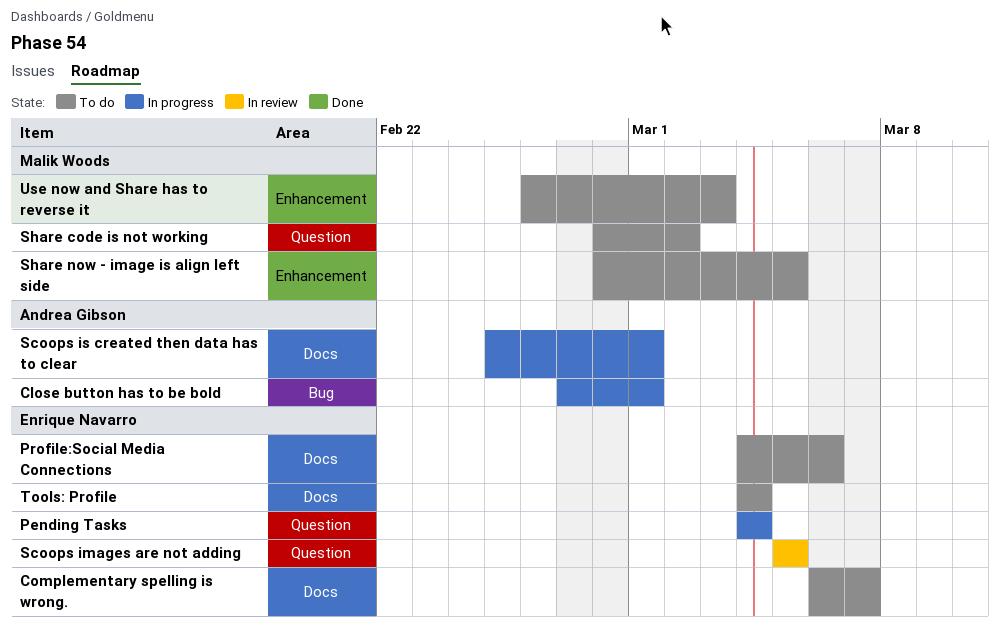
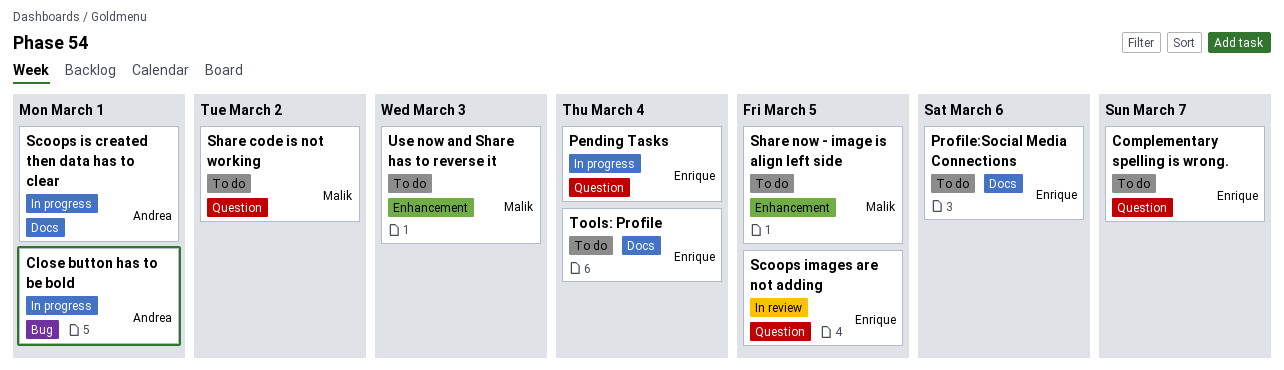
Complementary spelling is wrong., label: Docs -> Question

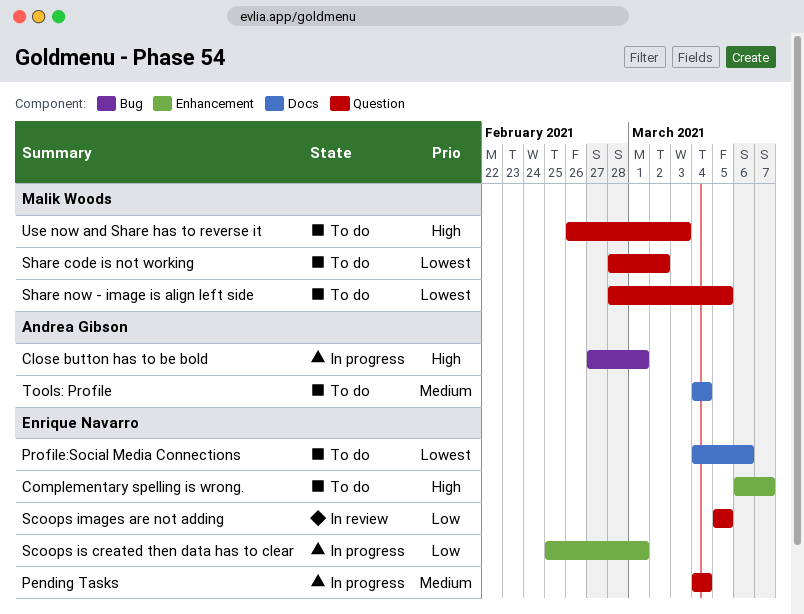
Complementary spelling is wrong., label: Question -> Enhancement
Scoops is created then data has to clear, owner: Andrea Gibson -> Enrique Navarro
Scoops is created then data has to clear, label: Docs -> Enhancement
Share now - image is align left side, label: Enhancement -> Question
Tools: Profile, owner: Enrique Navarro -> Andrea Gibson
Use now and Share has to reverse it, label: Enhancement -> Question

